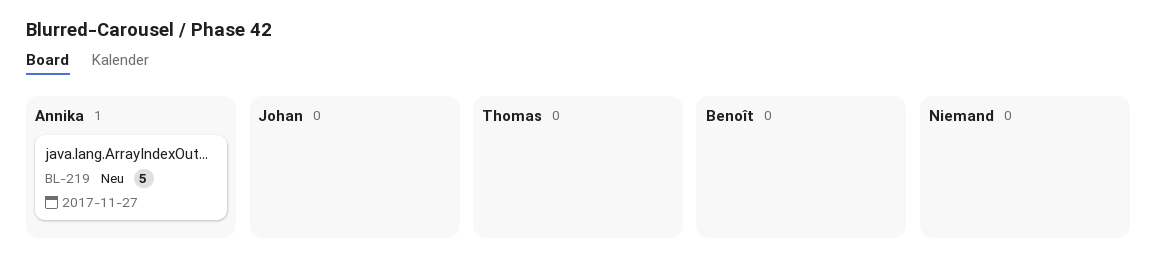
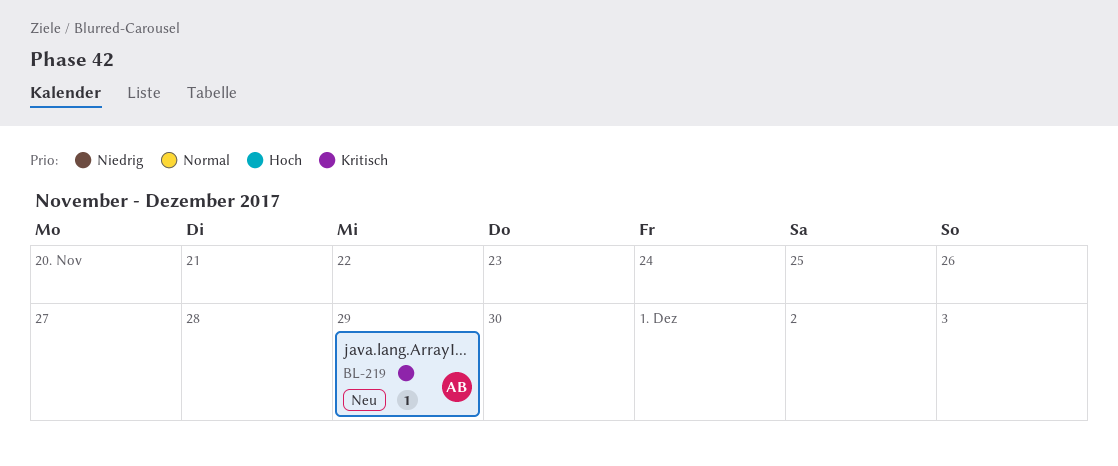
BL-219, estimate: 5 -> 1
BL-219, due: Nov 27 -> Nov 29

